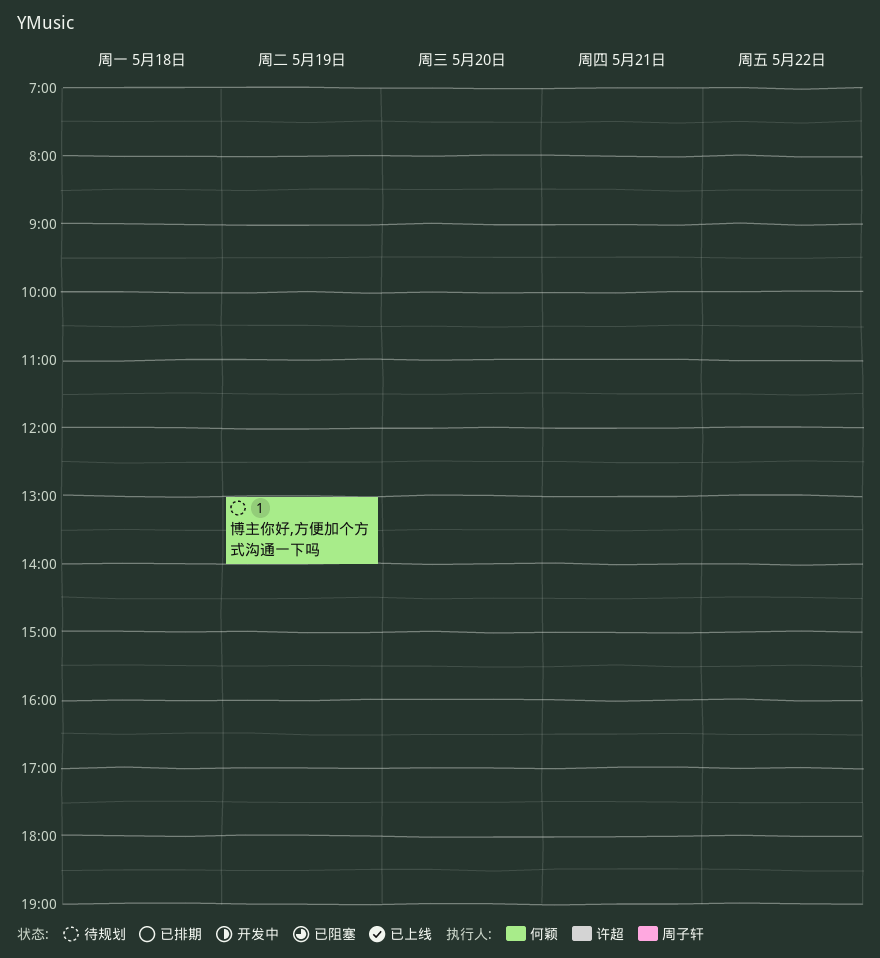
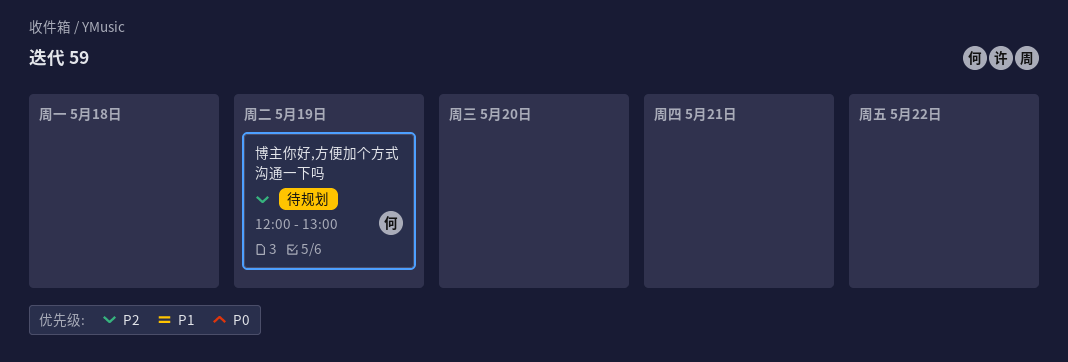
博主你好,方便加个方式沟通一下吗, begins: 13:00 -> 12:00
博主你好,方便加个方式沟通一下吗, ends: 14:00 -> 13:00

